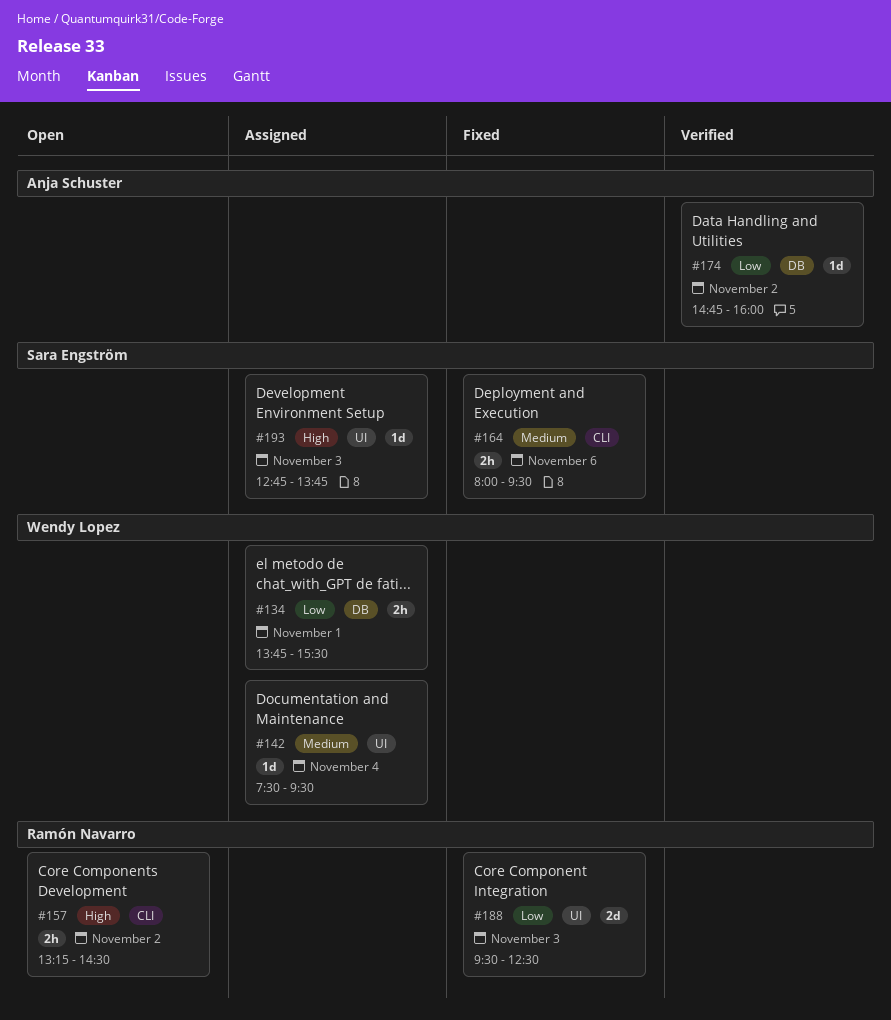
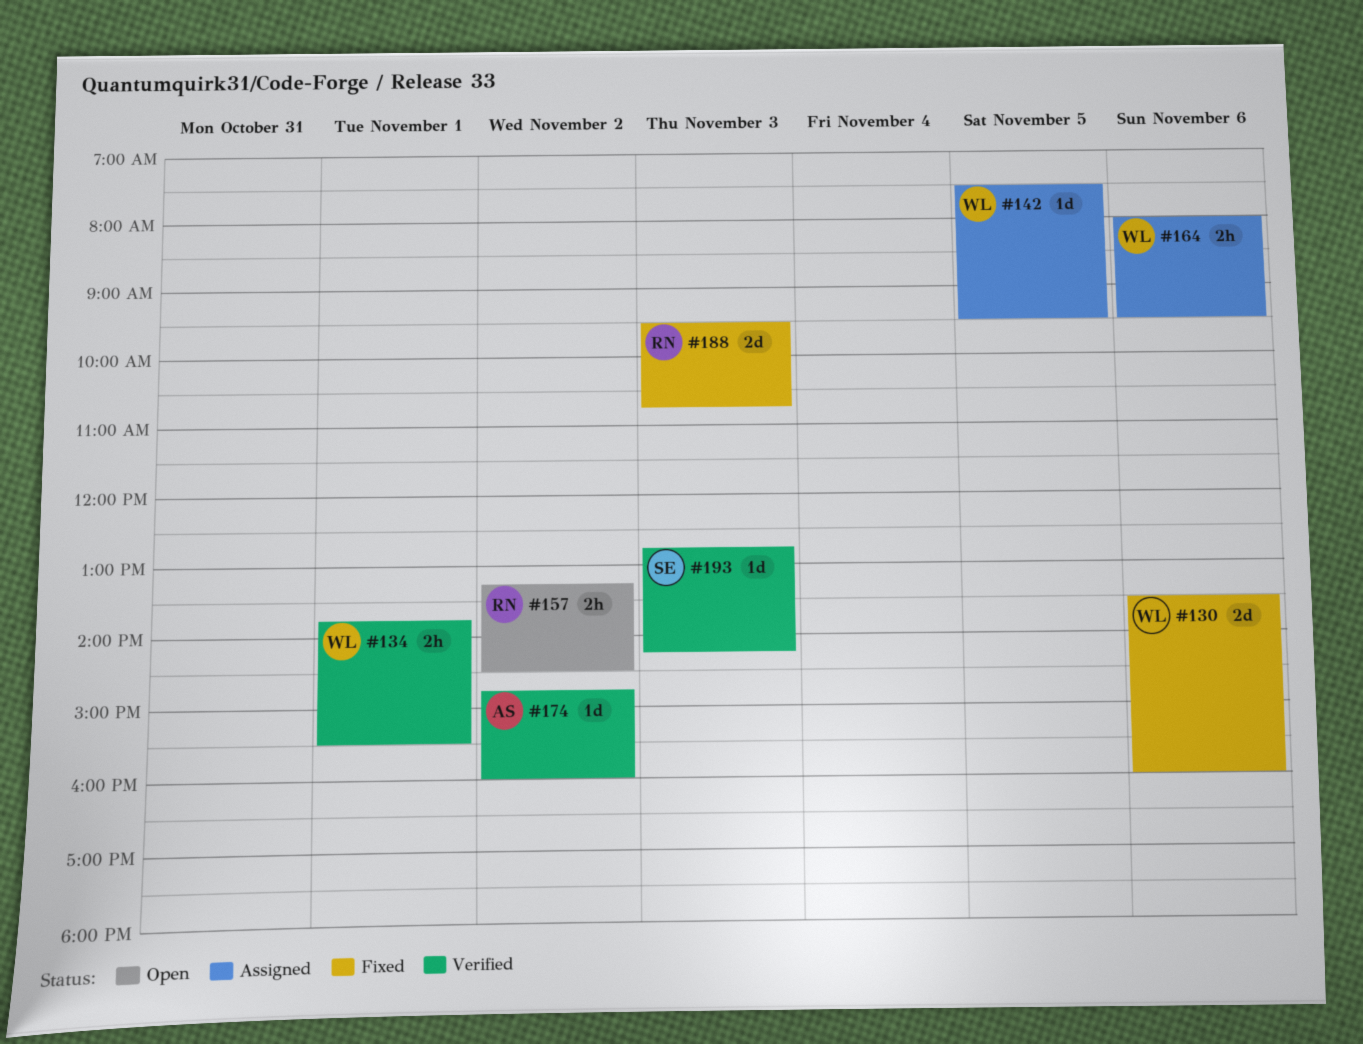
#130: none -> present
#134, status: Assigned -> Verified
#142, day: Nov 4 -> Nov 5
#164, status: Fixed -> Assigned
#164, owner: Sara Engström -> Wendy Lopez
#188, ends: 12:30 -> 10:45
#193, status: Assigned -> Verified
#193, ends: 13:45 -> 14:15

